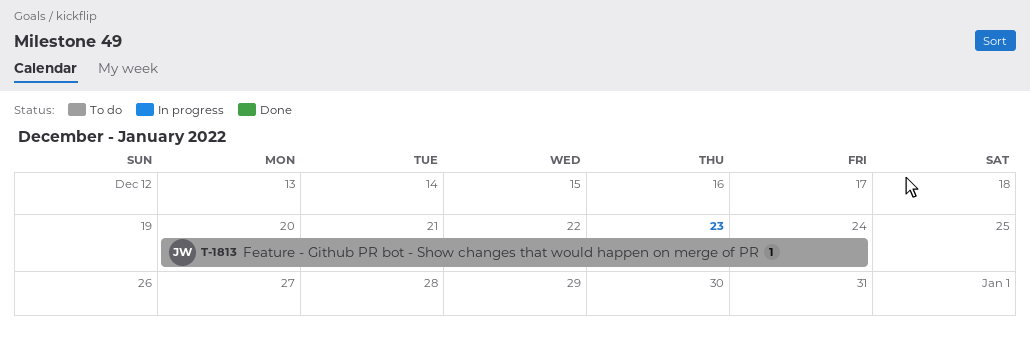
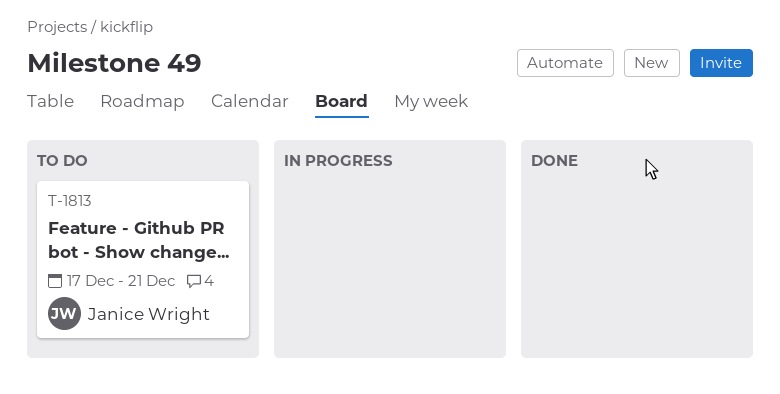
T-1813, start: Dec 20 -> Dec 17
T-1813, due: Dec 24 -> Dec 21

